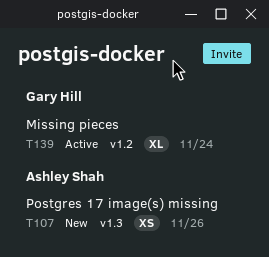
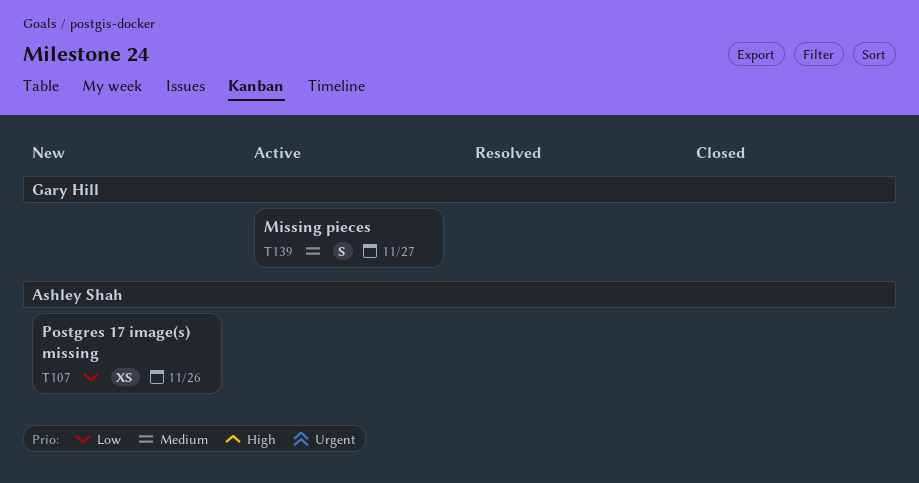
T139, estimate: XL -> S
T139, due: Nov 24 -> Nov 27

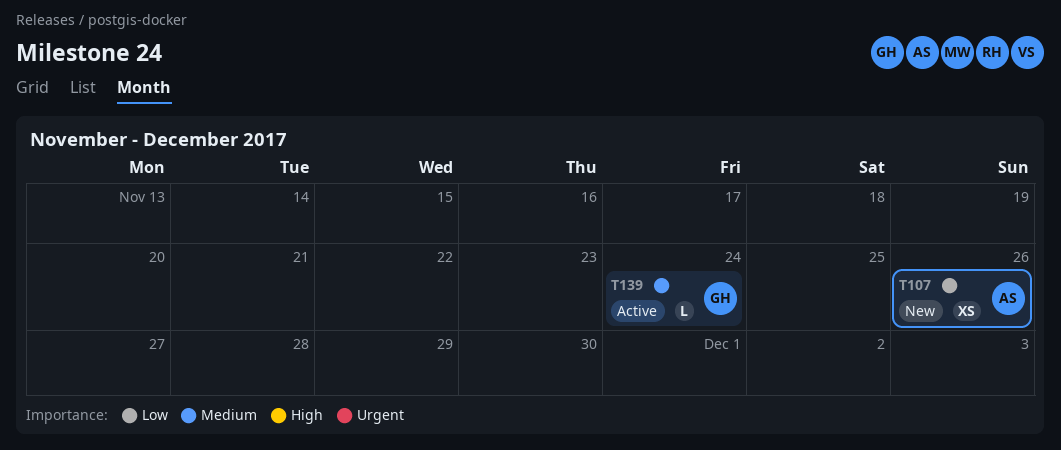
T139, estimate: S -> L
T139, due: Nov 27 -> Nov 24

